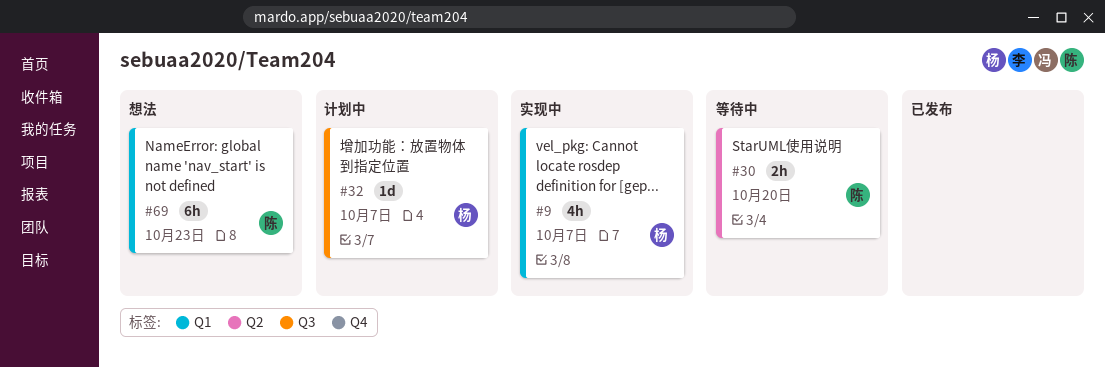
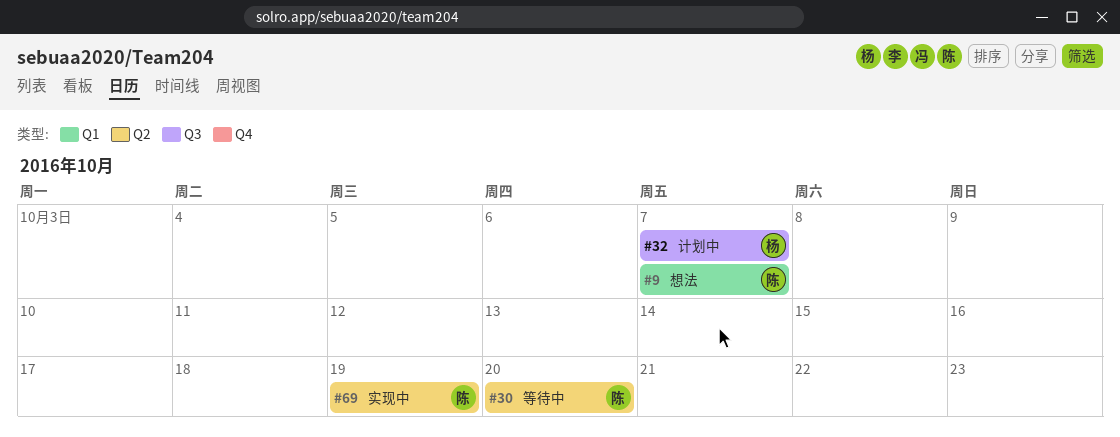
#9, status: 实现中 -> 想法
#9, owner: 杨 -> 陈
#69, status: 想法 -> 实现中
#69, label: Q1 -> Q2
#69, due: Oct 23 -> Oct 19

